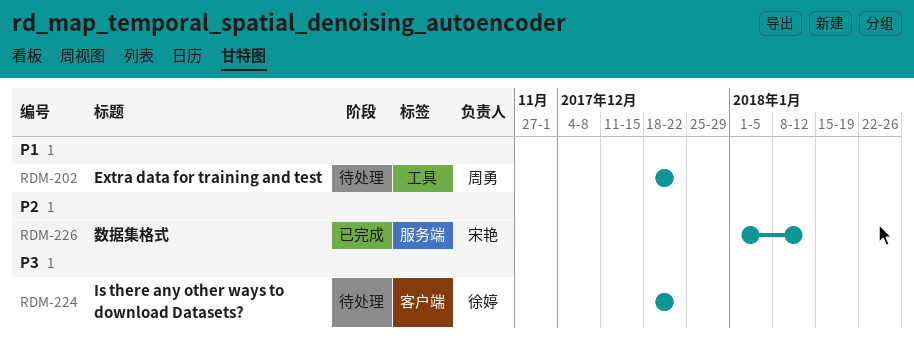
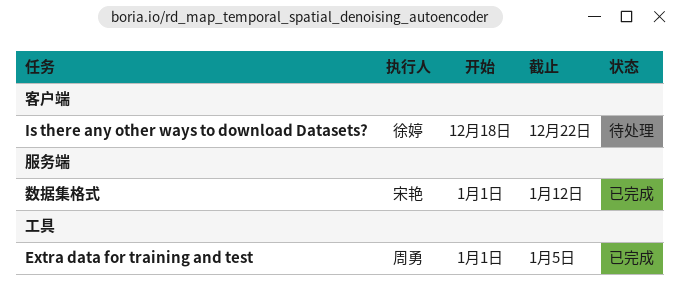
Extra data for training and test, status: 待处理 -> 已完成
Extra data for training and test, start: Dec 18 -> Jan 1
Extra data for training and test, due: Dec 22 -> Jan 5

